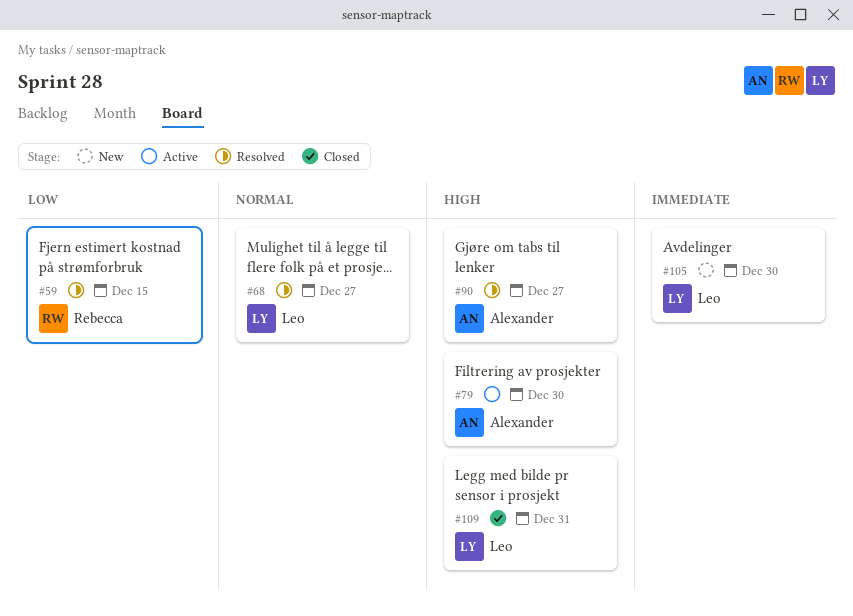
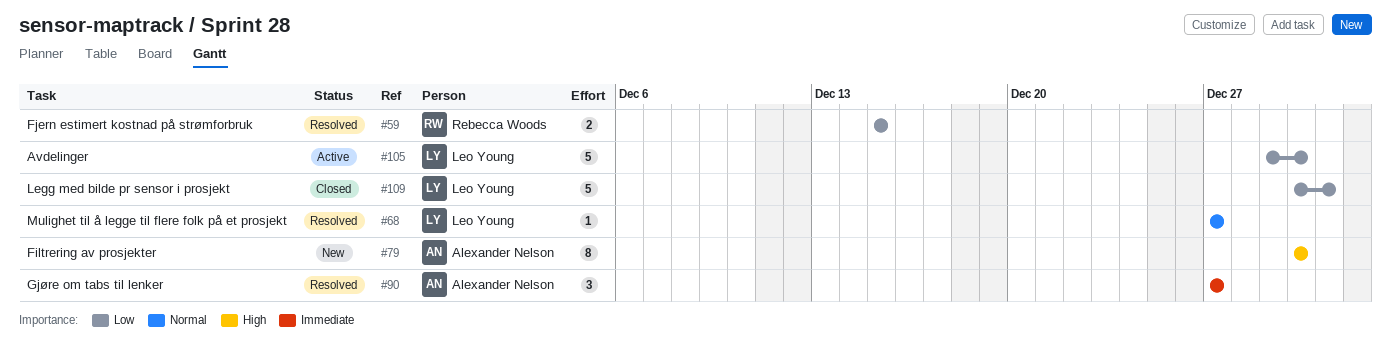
#79, status: Active -> New
#90, priority: High -> Immediate
#105, status: New -> Active
#105, priority: Immediate -> Low
#109, priority: High -> Low

